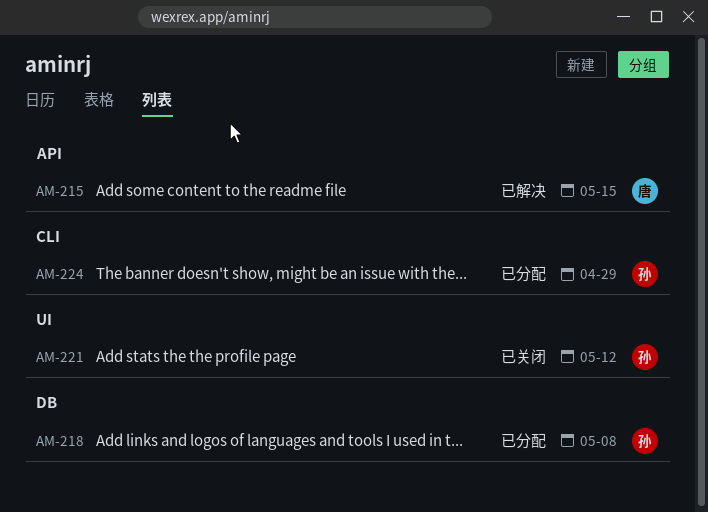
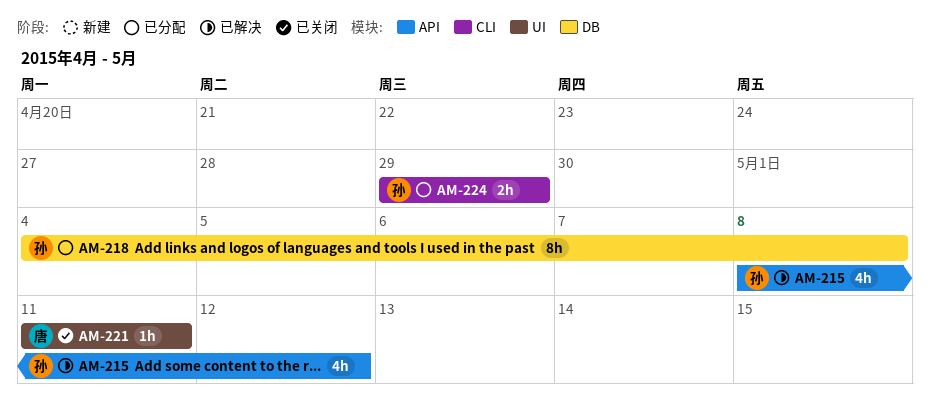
AM-215, owner: 唐 -> 孙
AM-215, due: May 15 -> May 12
AM-221, owner: 孙 -> 唐
AM-221, due: May 12 -> May 11

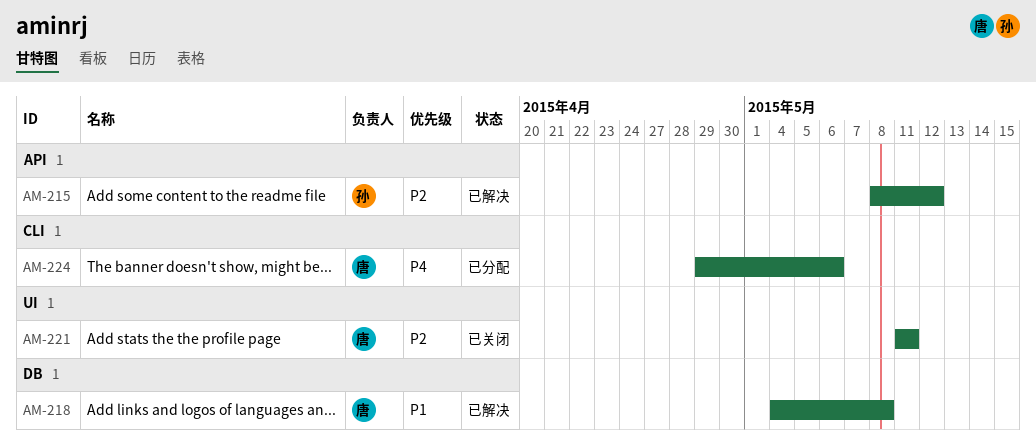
AM-218, status: 已分配 -> 已解决
AM-218, owner: 孙 -> 唐
AM-224, owner: 孙 -> 唐
AM-224, due: Apr 29 -> May 6

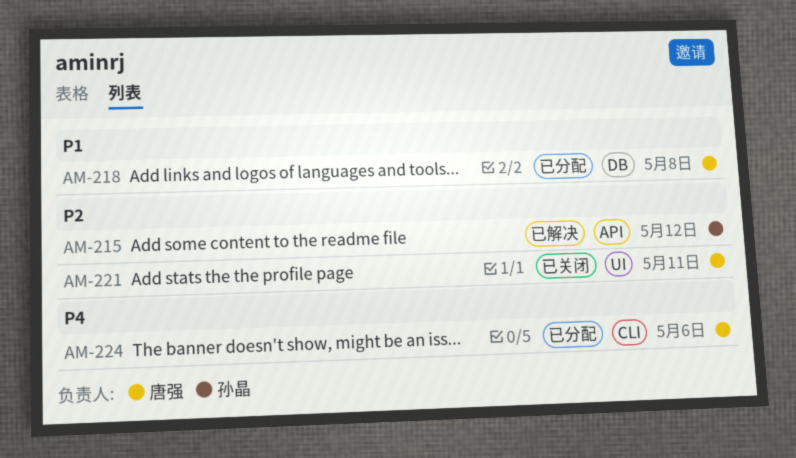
AM-218, status: 已解决 -> 已分配

